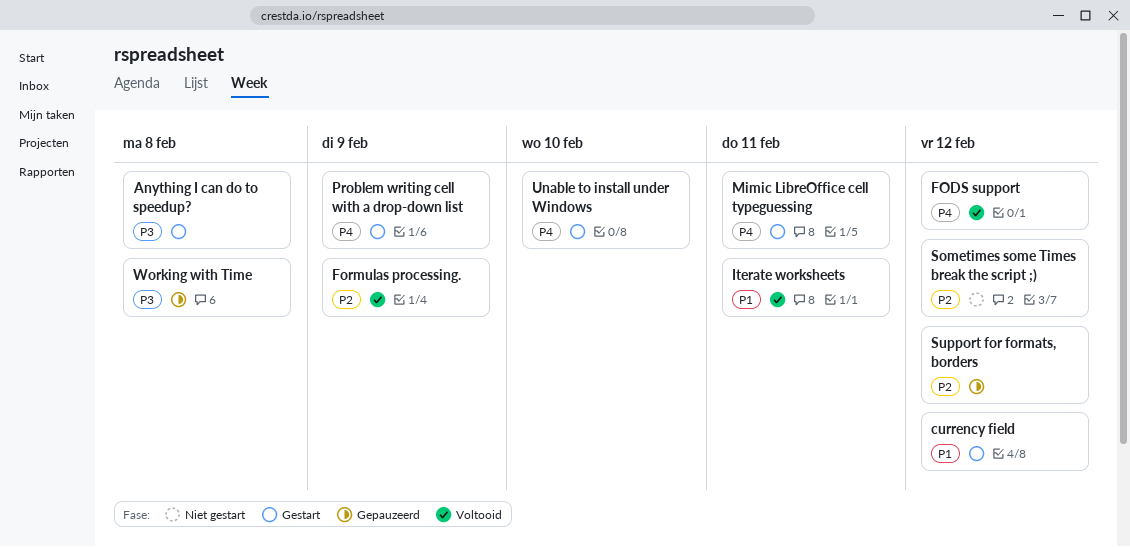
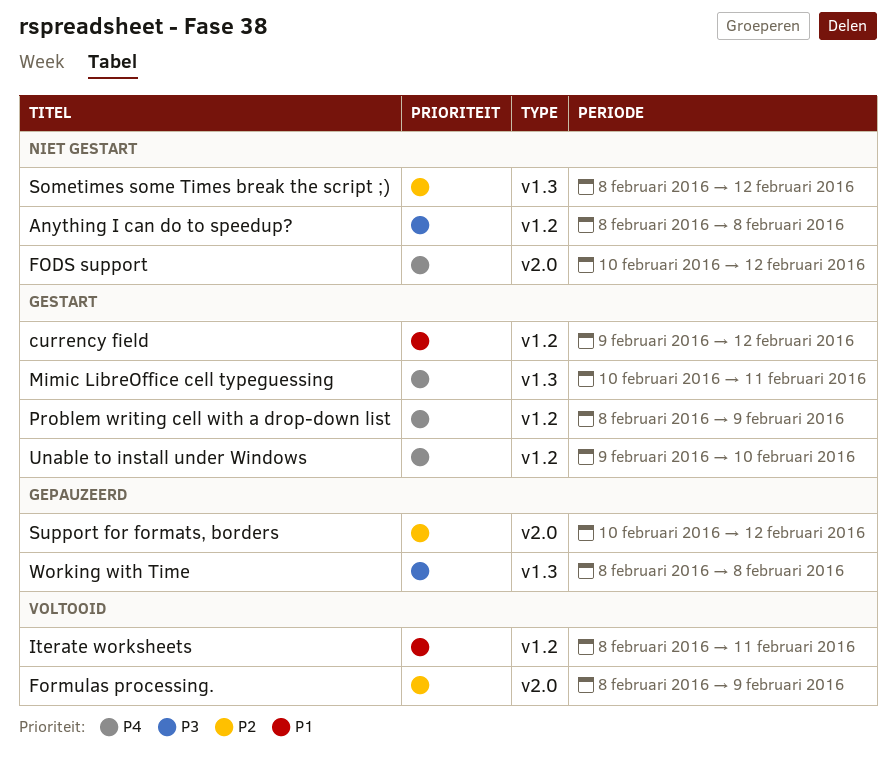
Anything I can do to speedup?, status: Gestart -> Niet gestart
FODS support, status: Voltooid -> Niet gestart

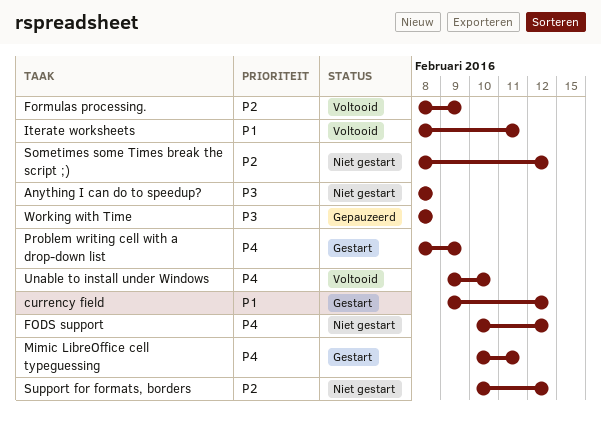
Support for formats, borders, status: Gepauzeerd -> Niet gestart
Unable to install under Windows, status: Gestart -> Voltooid

